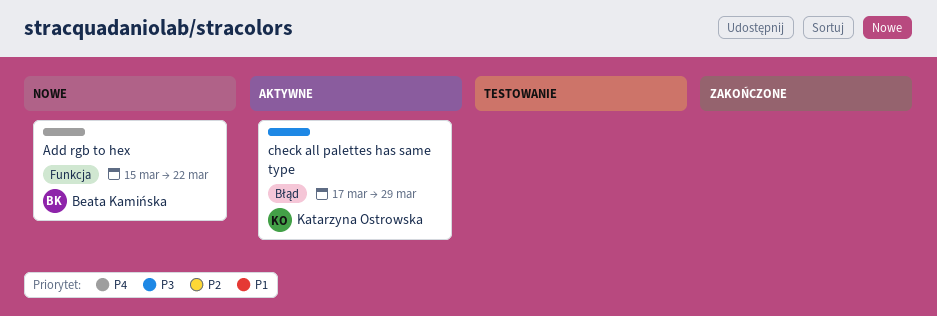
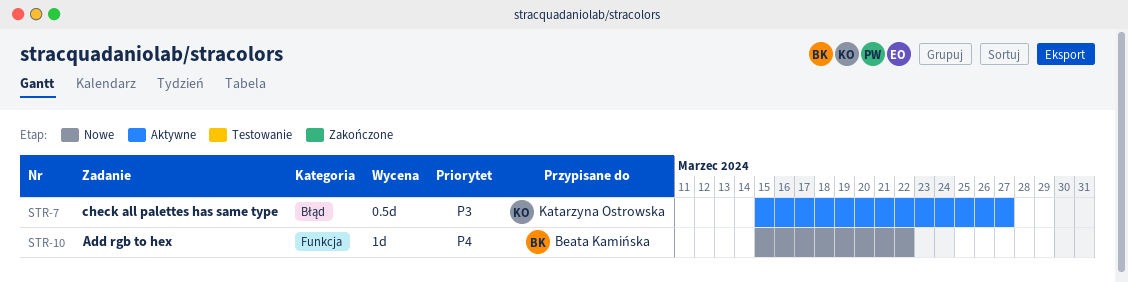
check all palettes has same type, start: Mar 17 -> Mar 15
check all palettes has same type, due: Mar 29 -> Mar 27

